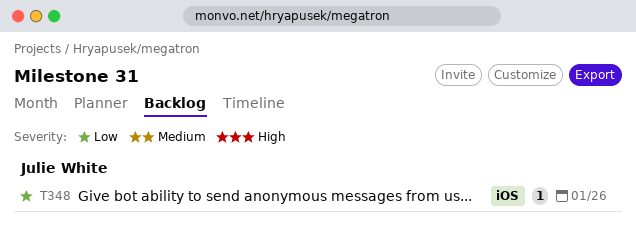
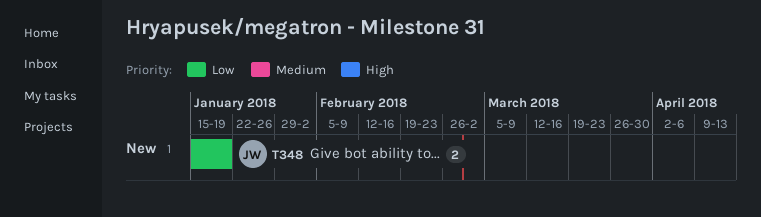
T348, estimate: 1 -> 2
T348, due: Jan 26 -> Jan 19

